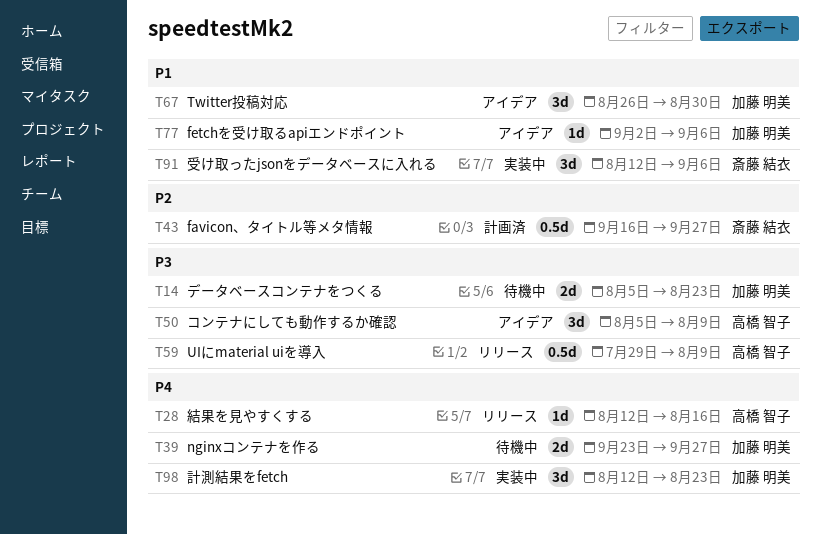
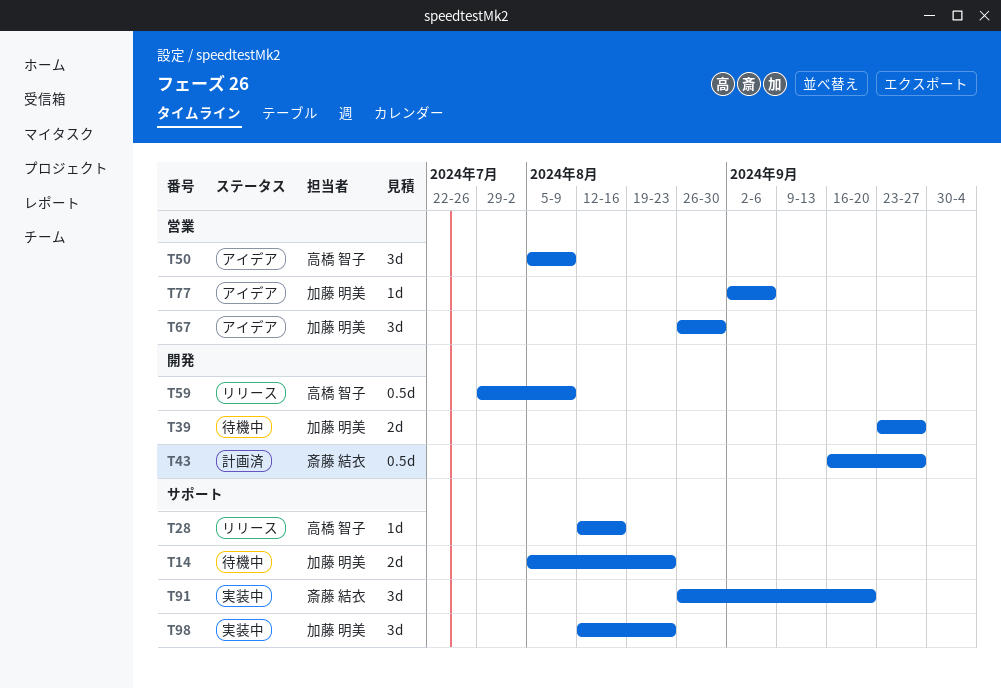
T91, start: Aug 12 -> Aug 26
T91, due: Sep 6 -> Sep 20

